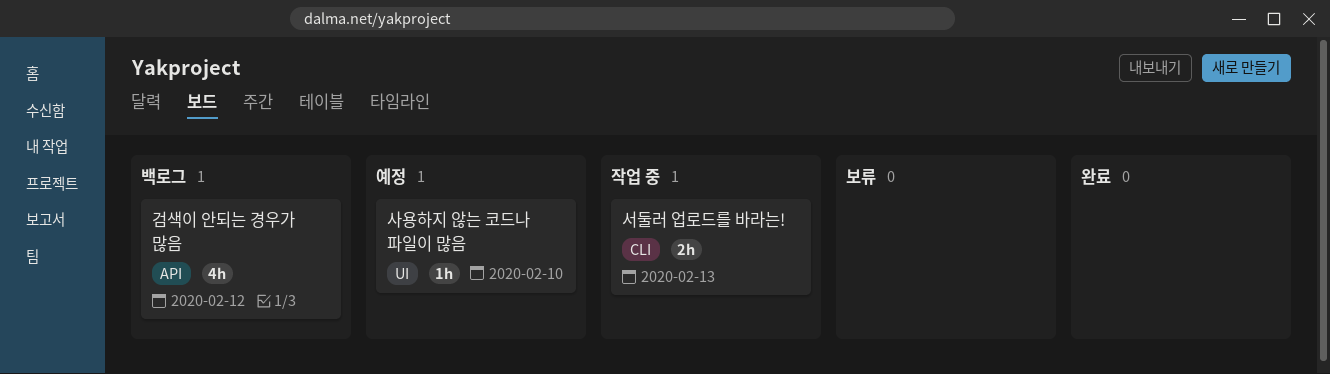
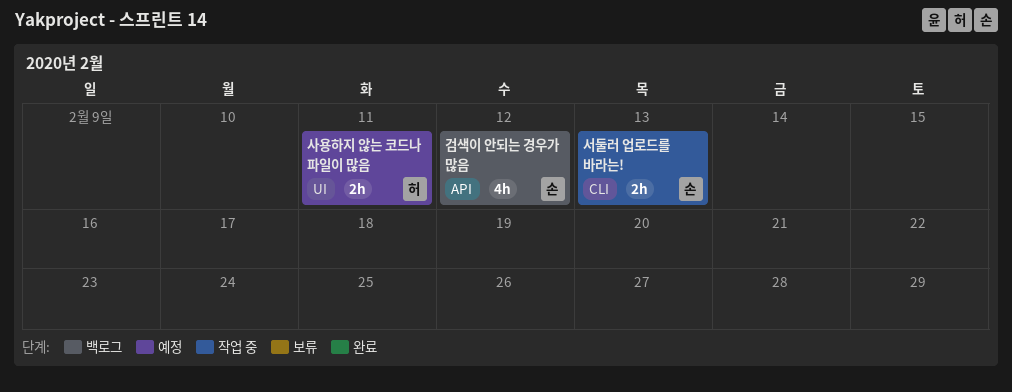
사용하지 않는 코드나 파일이 많음, estimate: 1h -> 2h
사용하지 않는 코드나 파일이 많음, due: Feb 10 -> Feb 11

